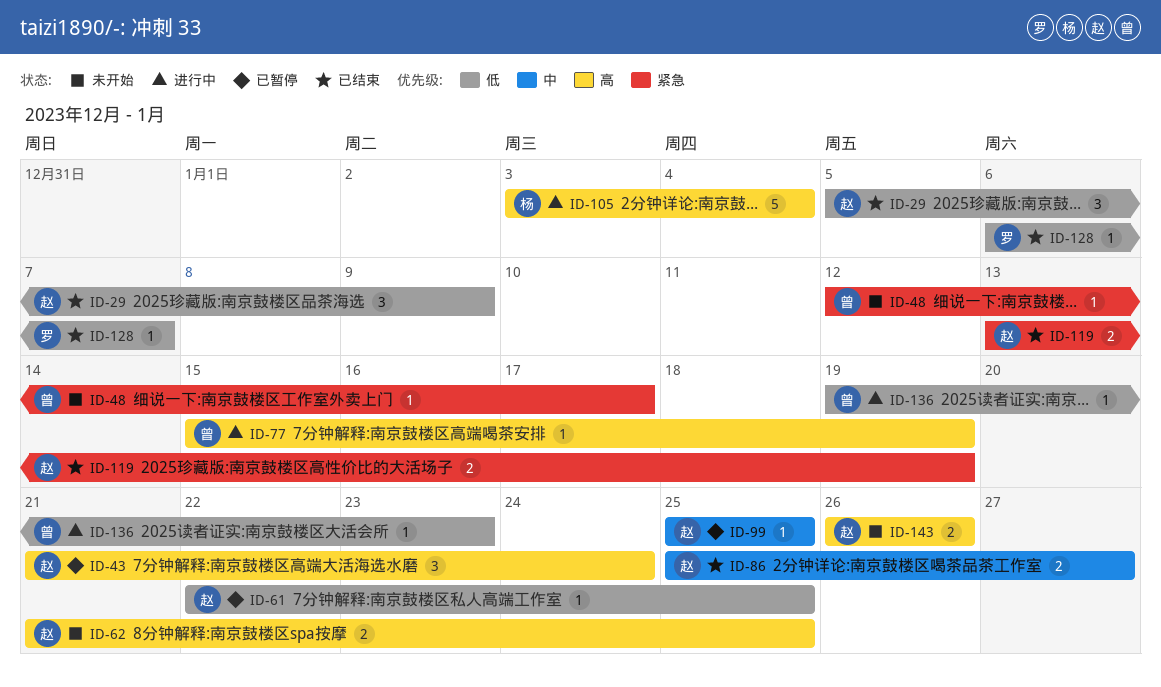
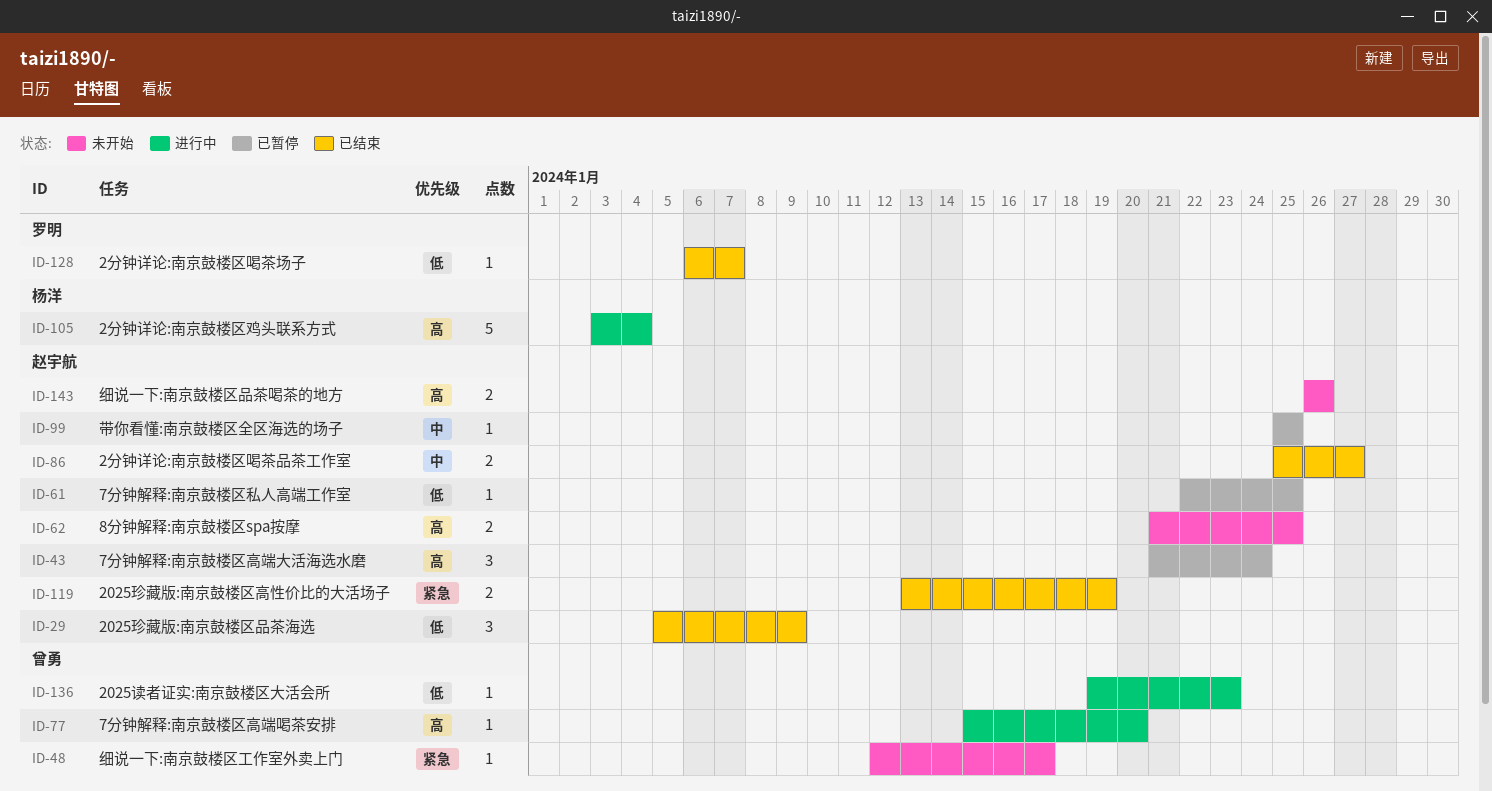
ID-77, due: Jan 19 -> Jan 20

